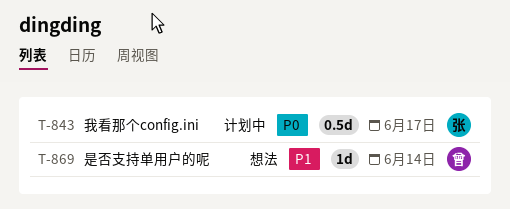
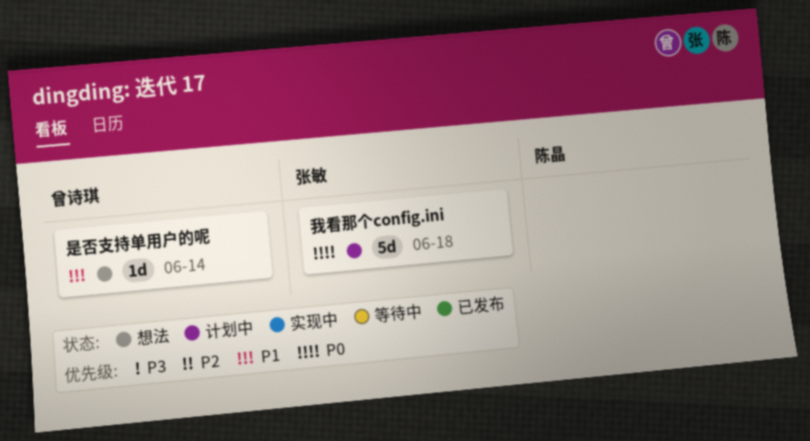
我看那个config.ini, estimate: 0.5d -> 5d
我看那个config.ini, due: Jun 17 -> Jun 18

